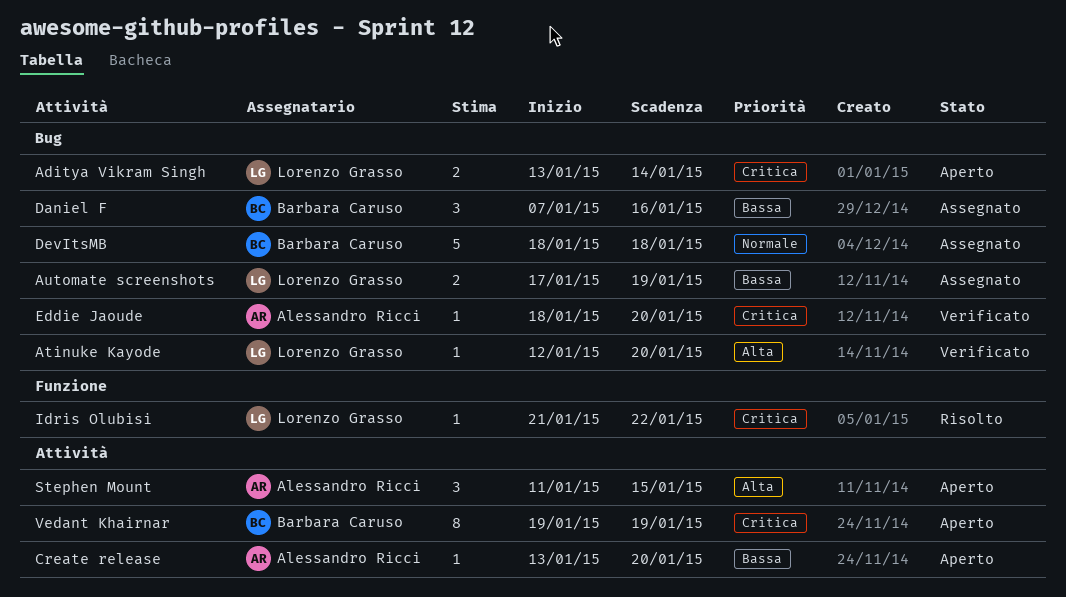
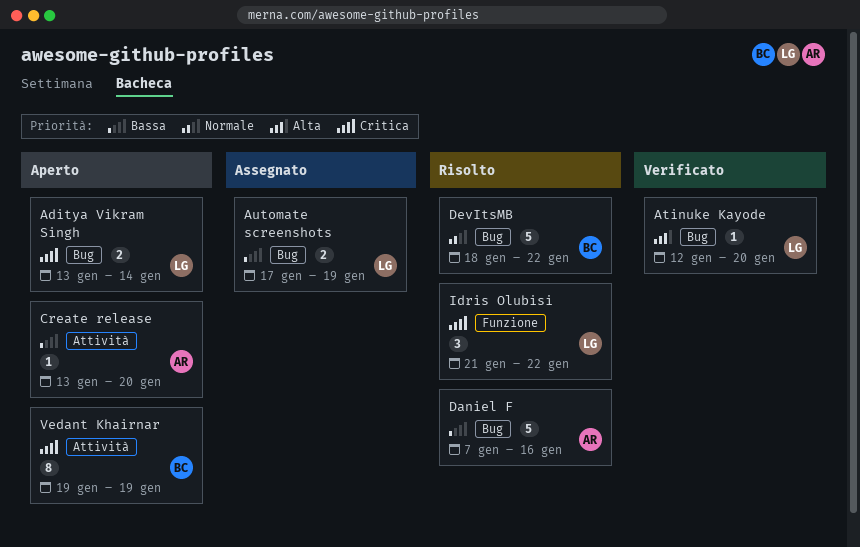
Daniel F, status: Assegnato -> Risolto
Daniel F, owner: Barbara Caruso -> Alessandro Ricci
Daniel F, estimate: 3 -> 5
DevItsMB, status: Assegnato -> Risolto
DevItsMB, due: Jan 18 -> Jan 22
Eddie Jaoude: present -> none
Idris Olubisi, estimate: 1 -> 3
Stephen Mount: present -> none

